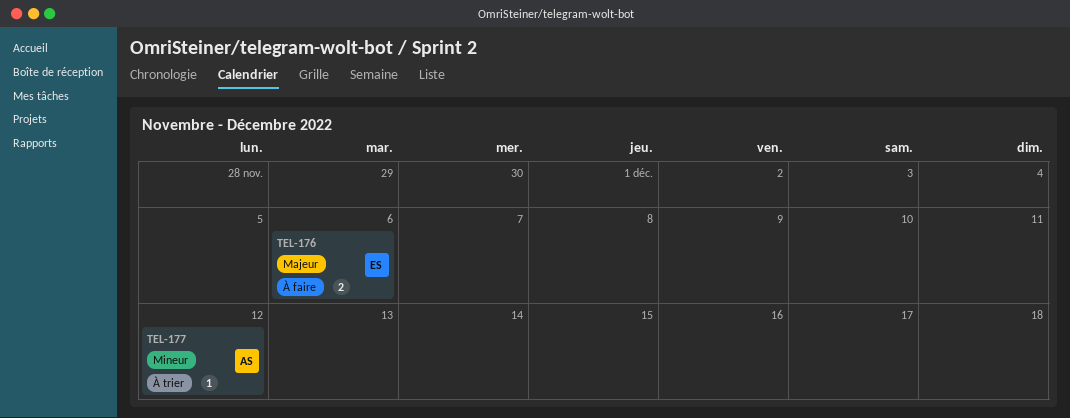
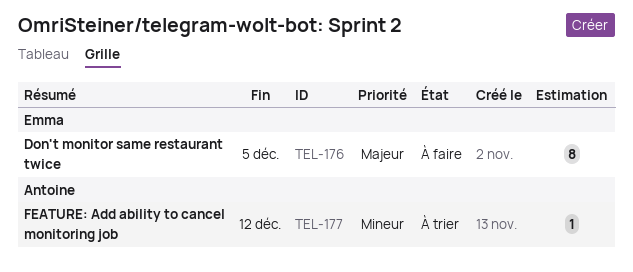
TEL-176, estimate: 2 -> 8
TEL-176, due: Dec 6 -> Dec 5

